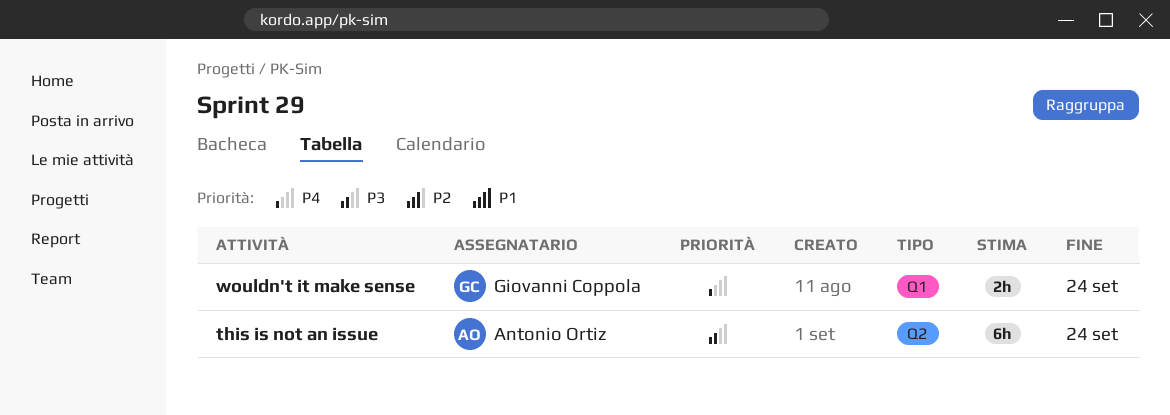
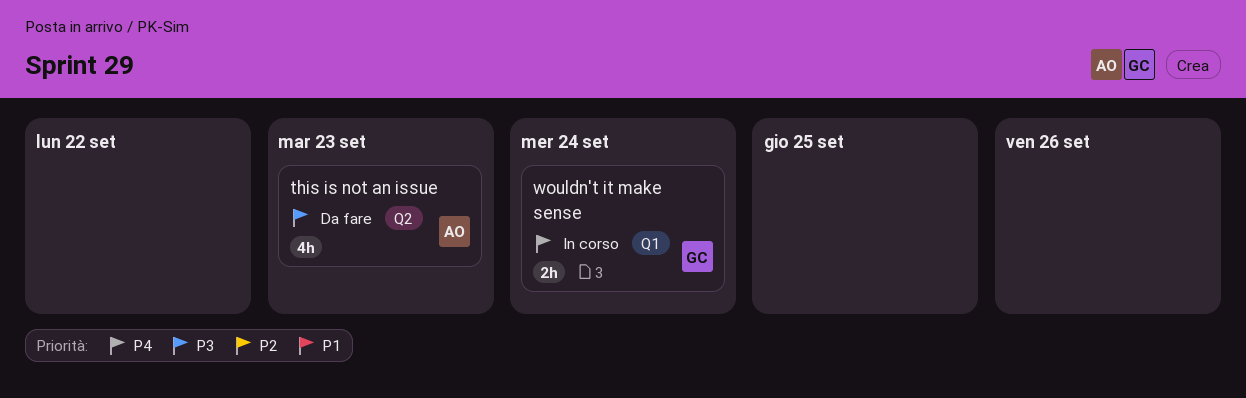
this is not an issue, estimate: 6h -> 4h
this is not an issue, due: Sep 24 -> Sep 23

